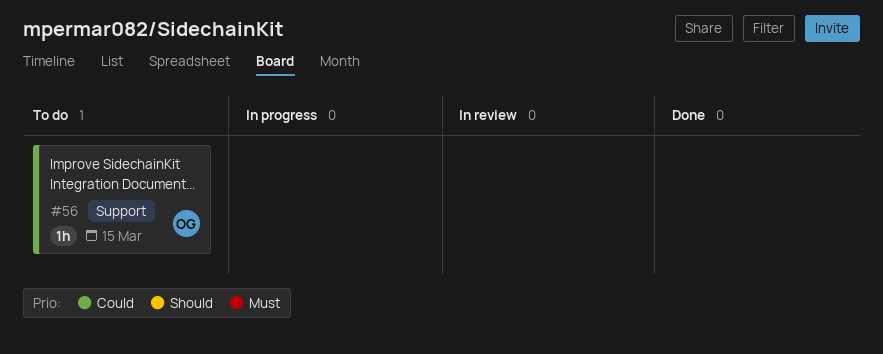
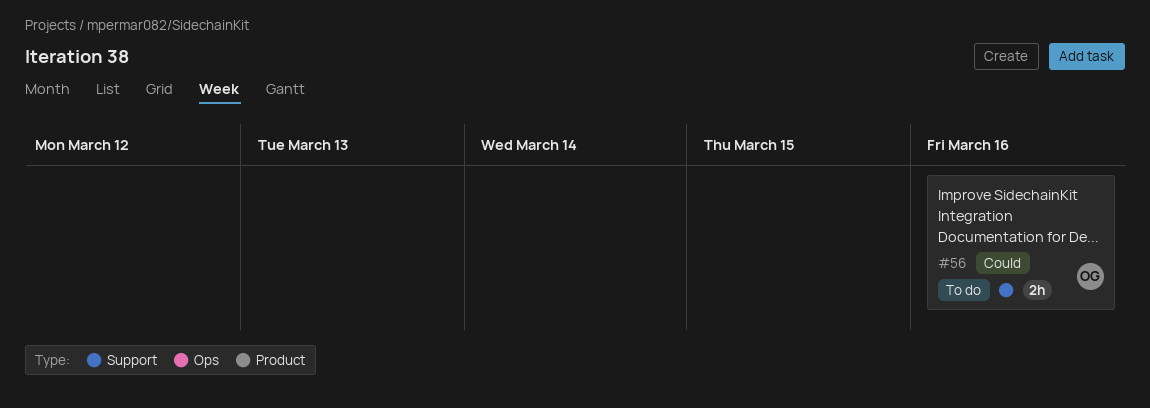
#56, estimate: 1h -> 2h
#56, due: Mar 15 -> Mar 16

